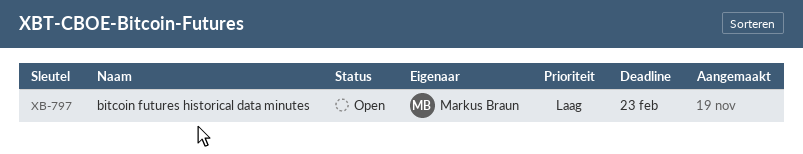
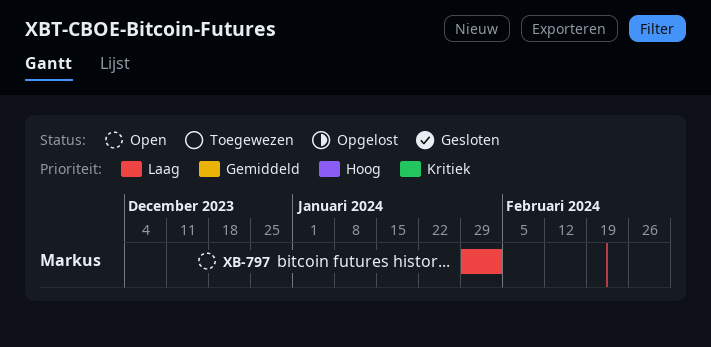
XB-797, due: Feb 23 -> Feb 2

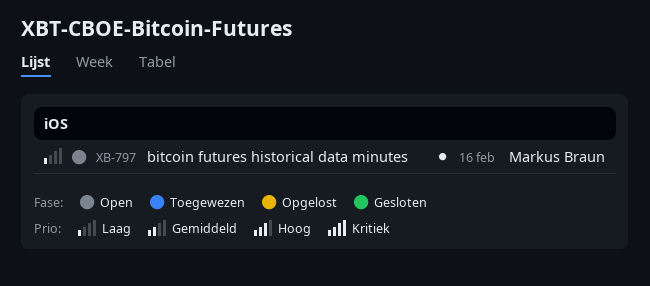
XB-797, due: Feb 2 -> Feb 16

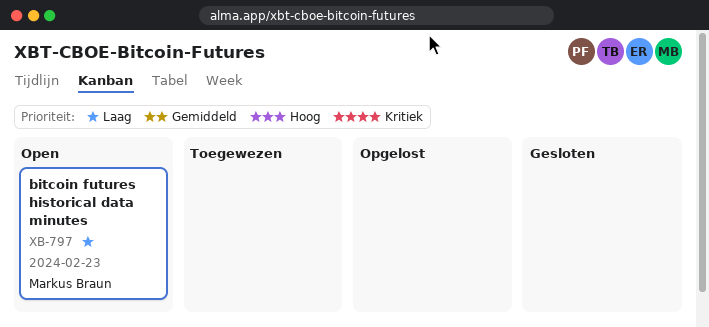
XB-797, due: Feb 16 -> Feb 23

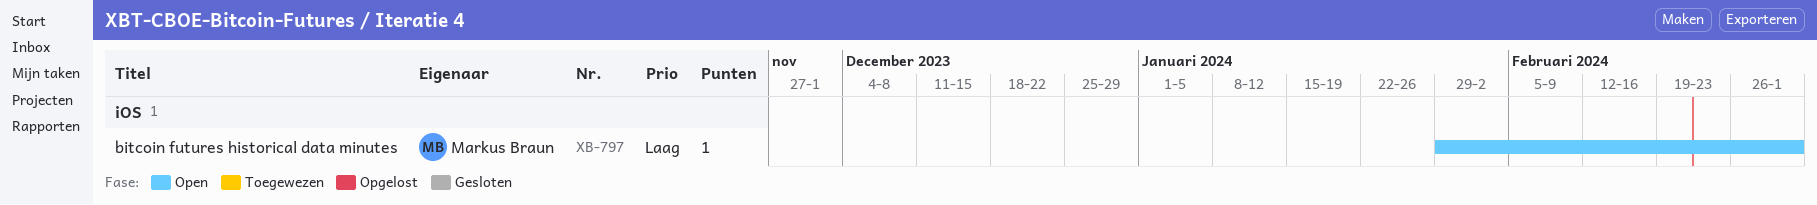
XB-797, due: Feb 23 -> Mar 1

